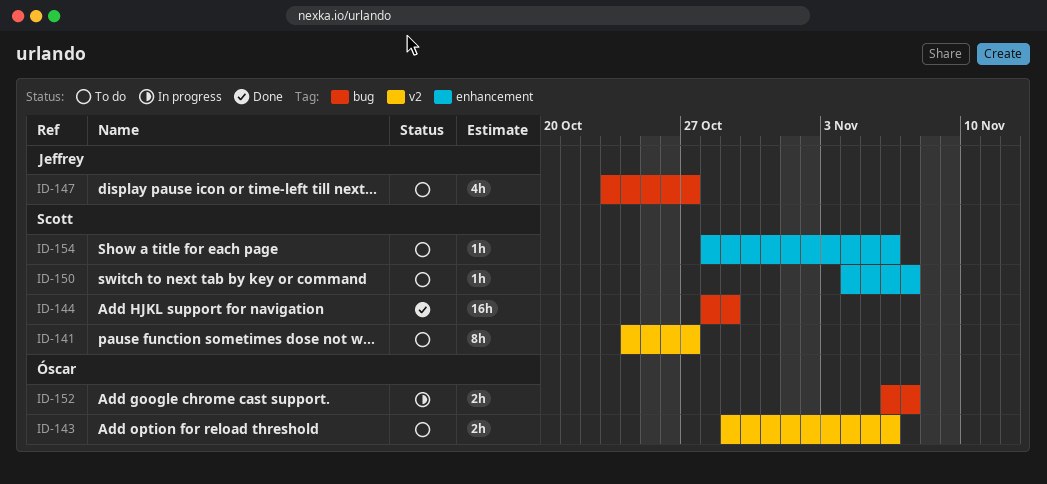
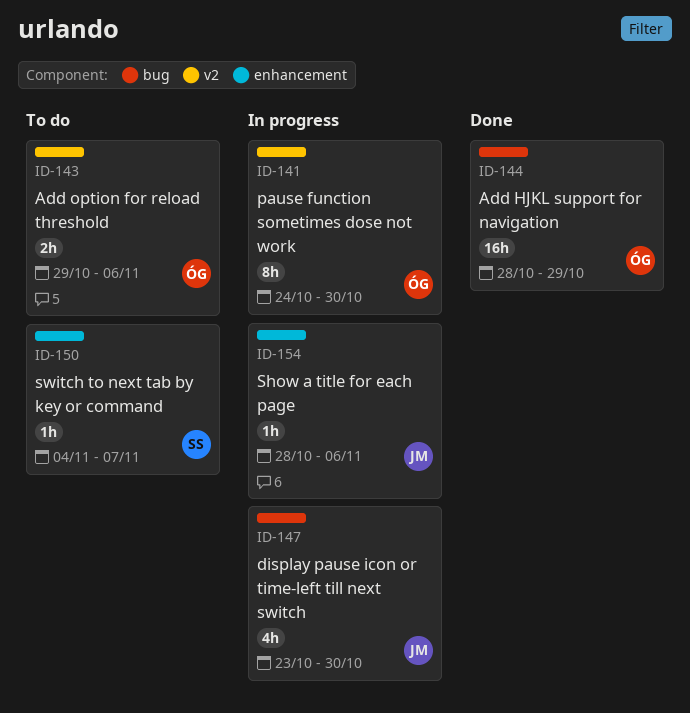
ID-141, status: To do -> In progress
ID-141, owner: Scott -> Óscar
ID-141, due: Oct 27 -> Oct 30
ID-144, owner: Scott -> Óscar
ID-147, status: To do -> In progress
ID-147, due: Oct 27 -> Oct 30
ID-152: present -> none
ID-154, status: To do -> In progress
ID-154, owner: Scott -> Jeffrey

